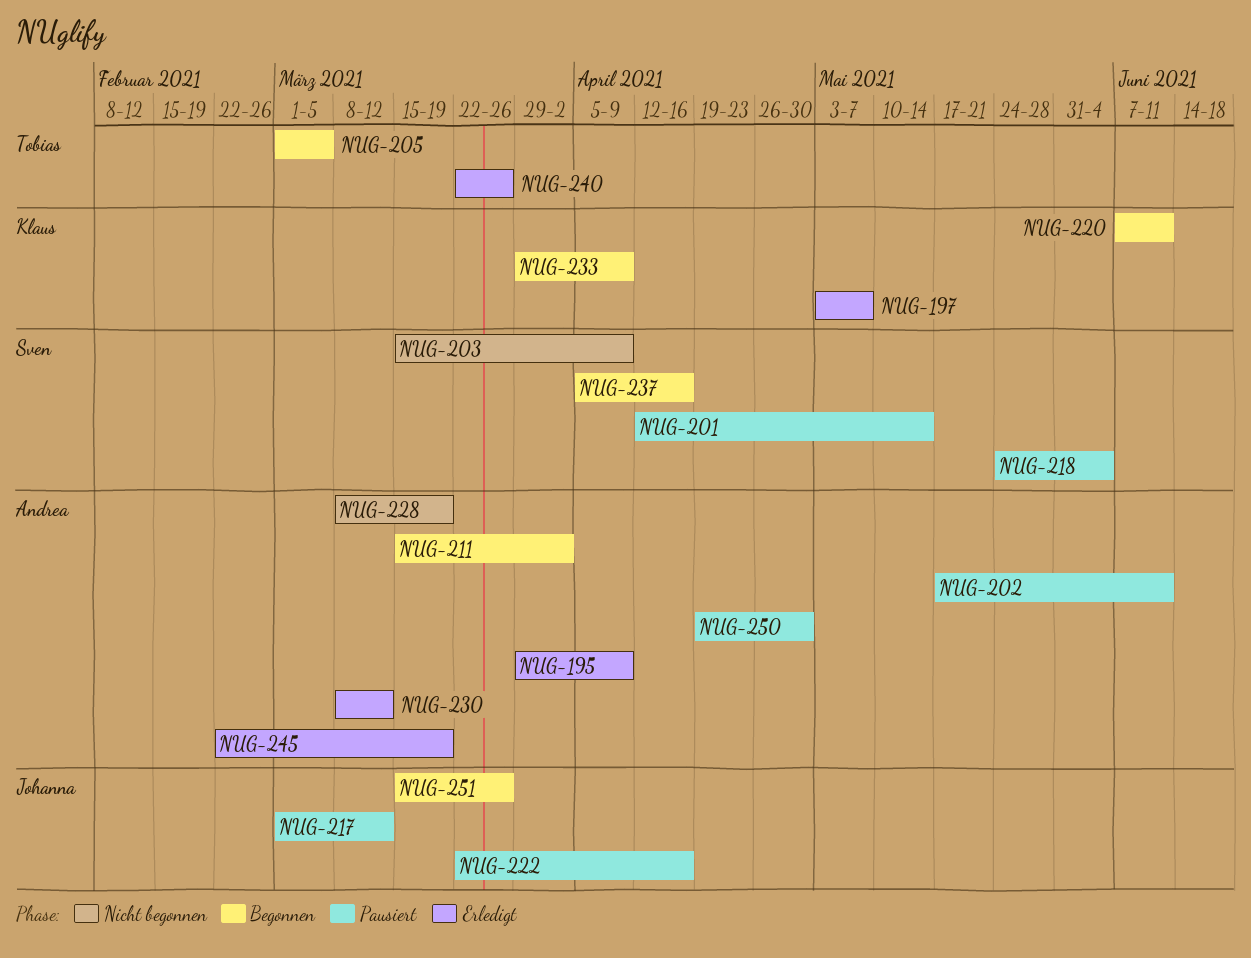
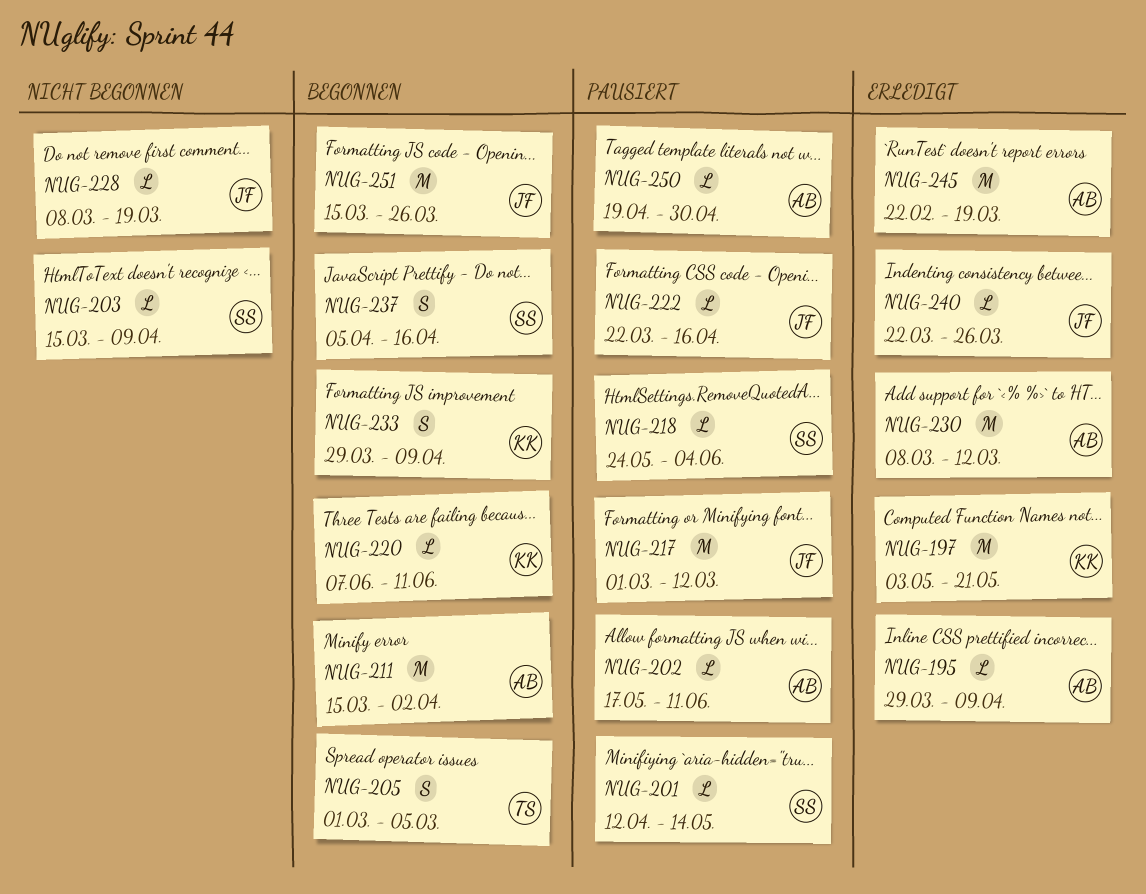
NUG-197, due: May 7 -> May 21
NUG-228, owner: Andrea -> Johanna
NUG-240, owner: Tobias -> Johanna

